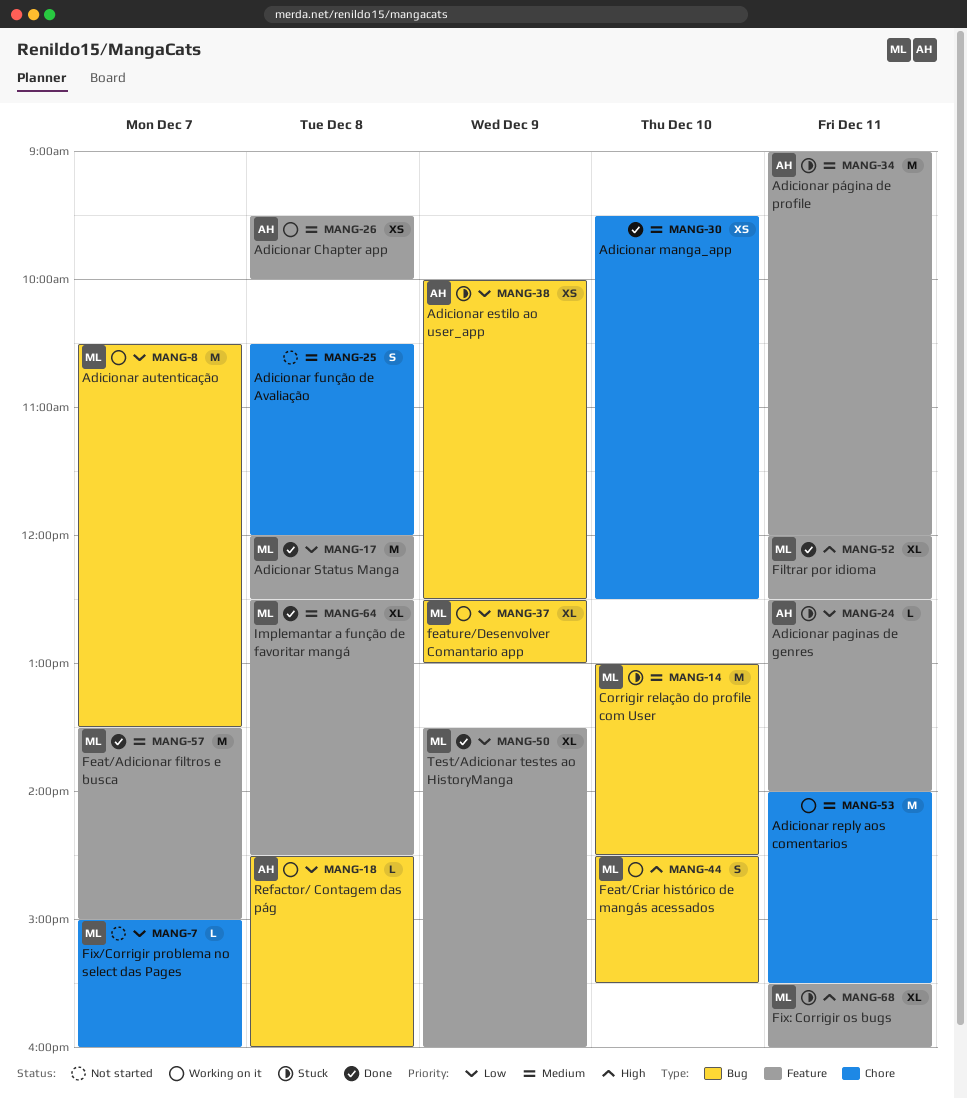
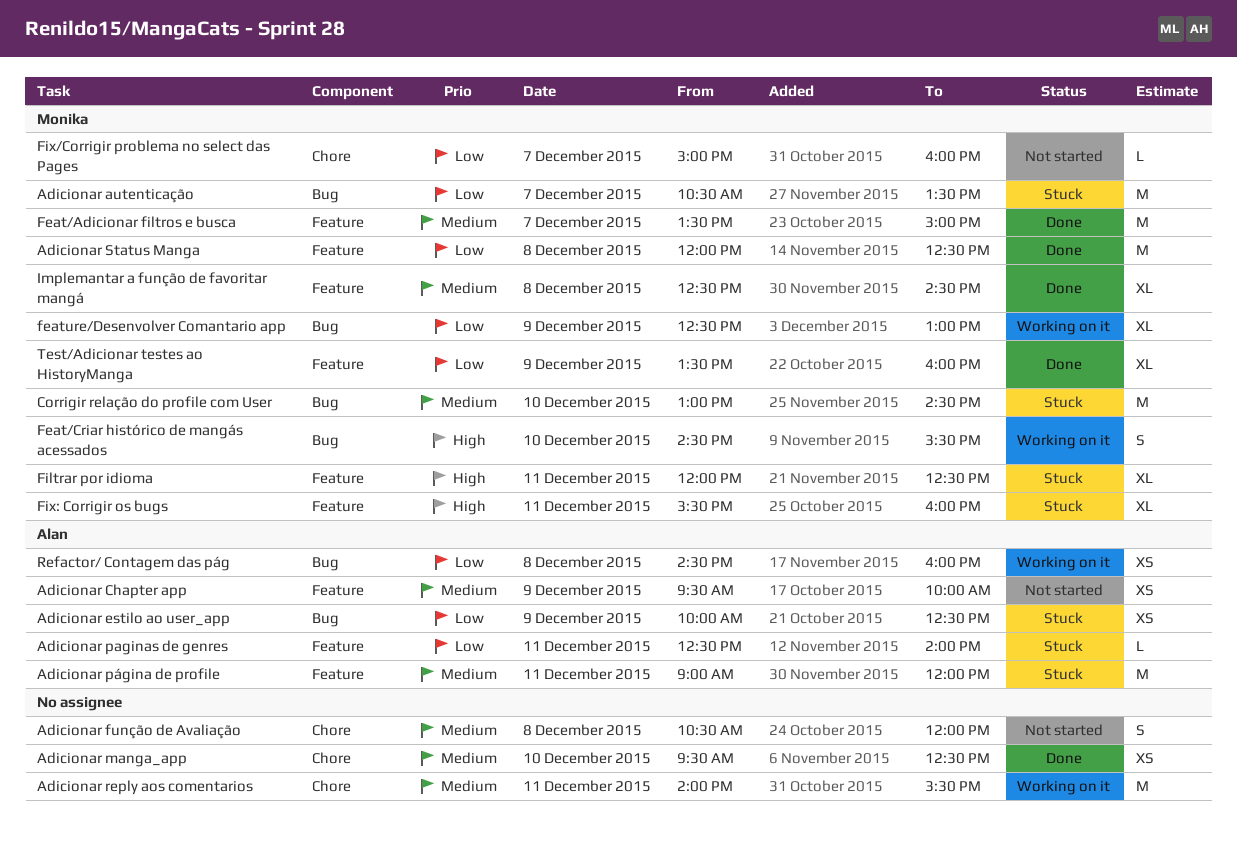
Adicionar autenticação, status: Working on it -> Stuck
Adicionar Chapter app, status: Working on it -> Not started
Adicionar Chapter app, day: Dec 8 -> Dec 9
Filtrar por idioma, status: Done -> Stuck
Refactor/ Contagem das pág, estimate: L -> XS

